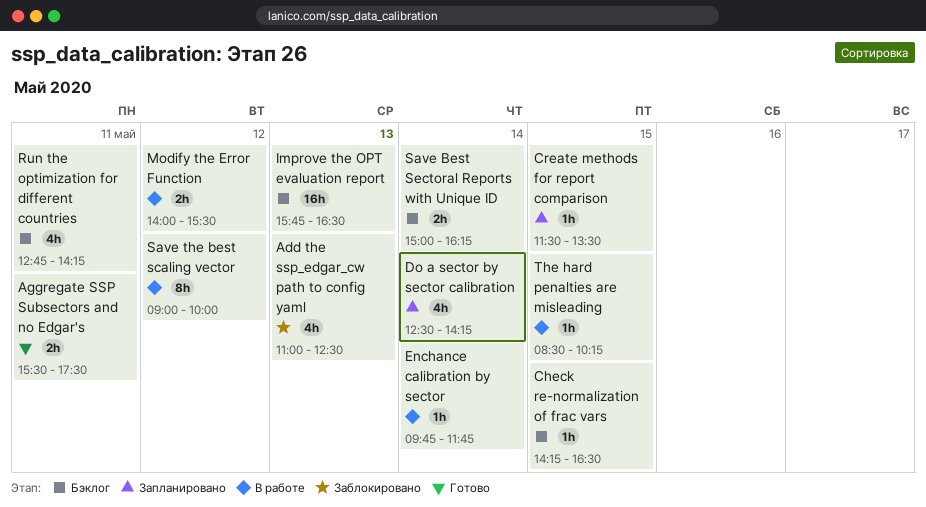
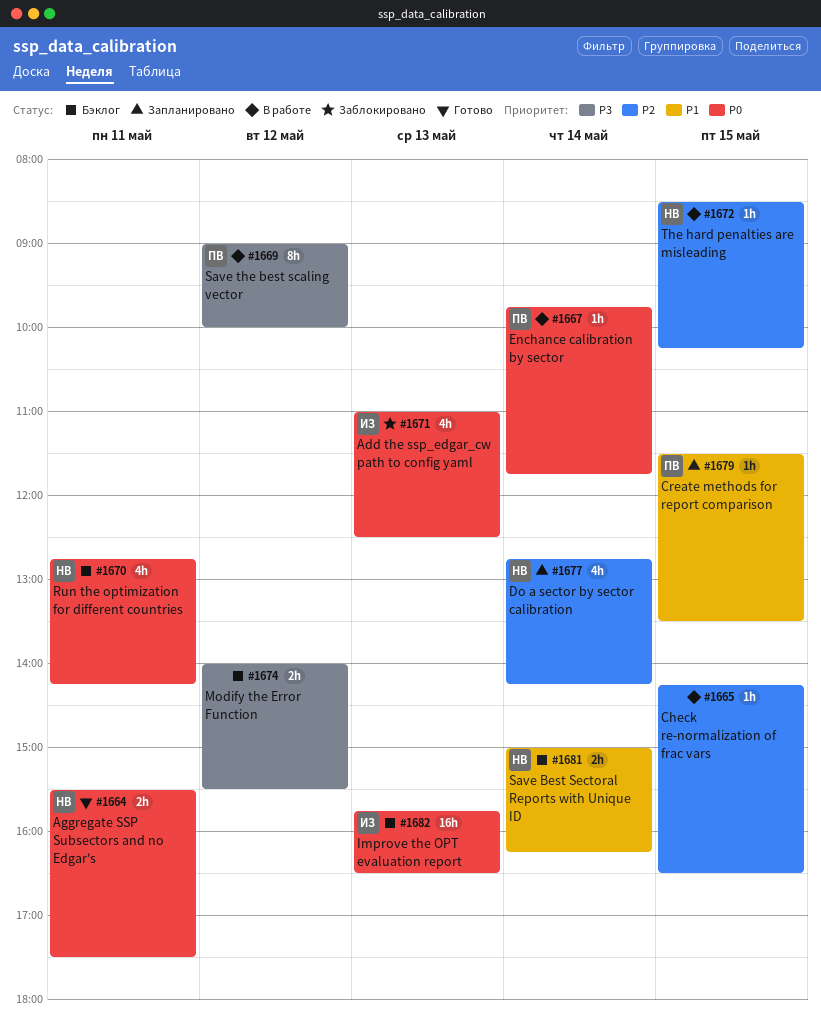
Check re-normalization of frac vars, status: Бэклог -> В работе
Do a sector by sector calibration, begins: 12:30 -> 12:45
Modify the Error Function, status: В работе -> Бэклог

